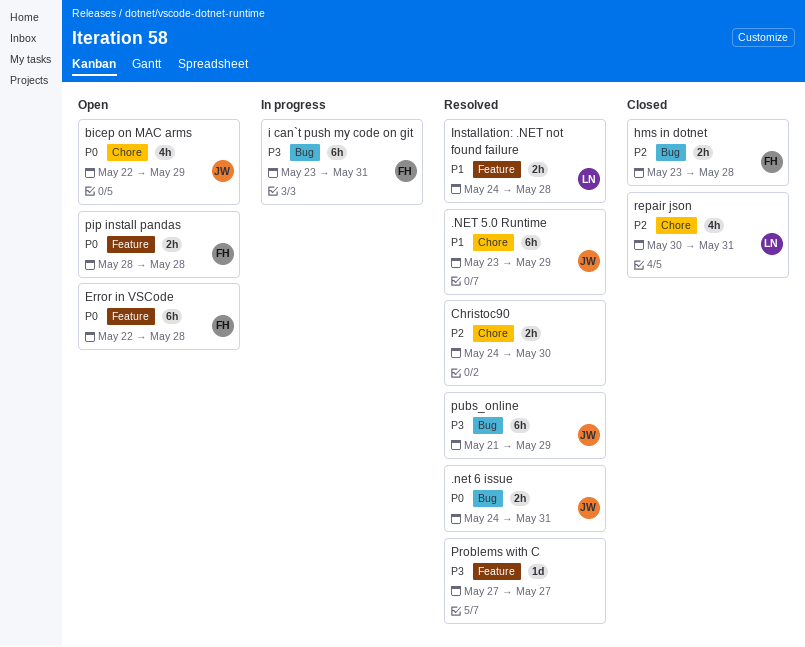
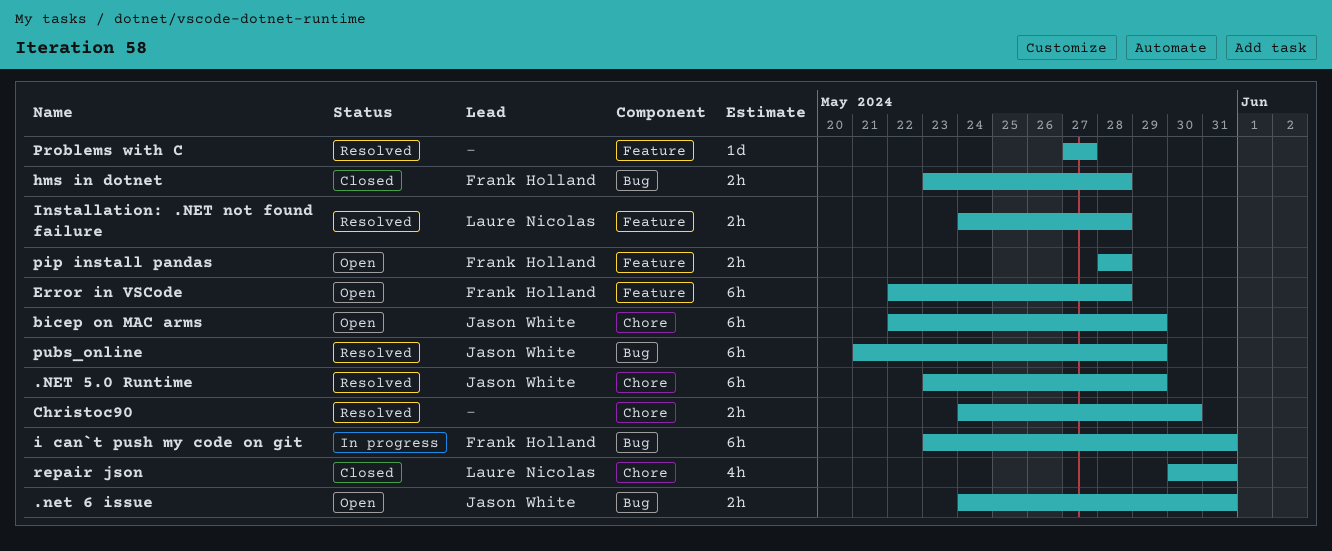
.net 6 issue, status: Resolved -> Open
bicep on MAC arms, estimate: 4h -> 6h

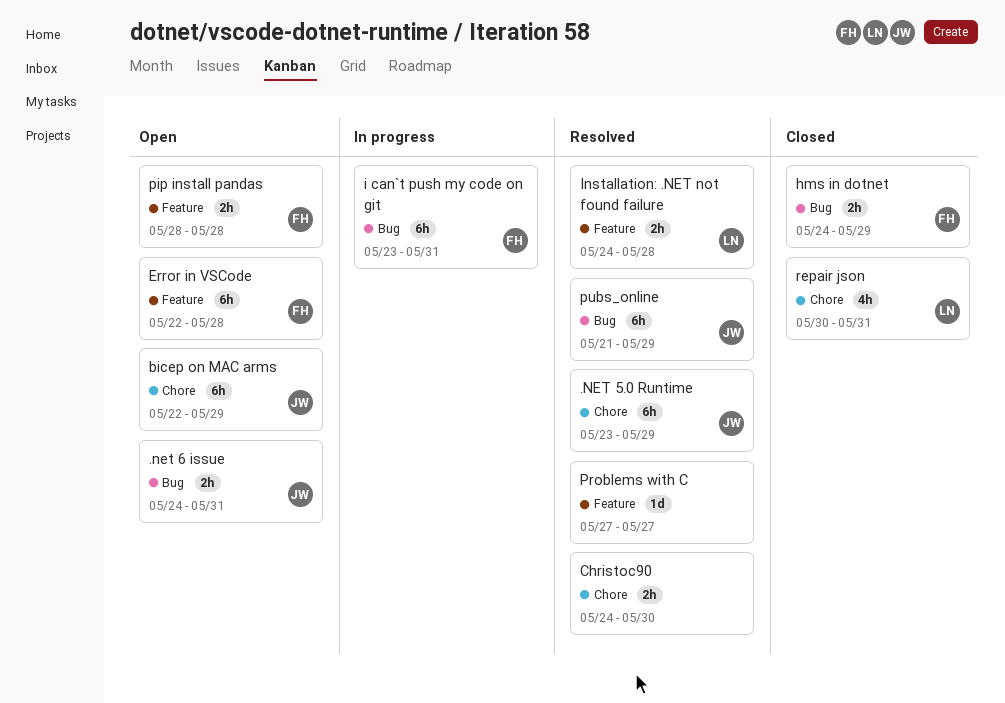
hms in dotnet, start: May 23 -> May 24
hms in dotnet, due: May 28 -> May 29

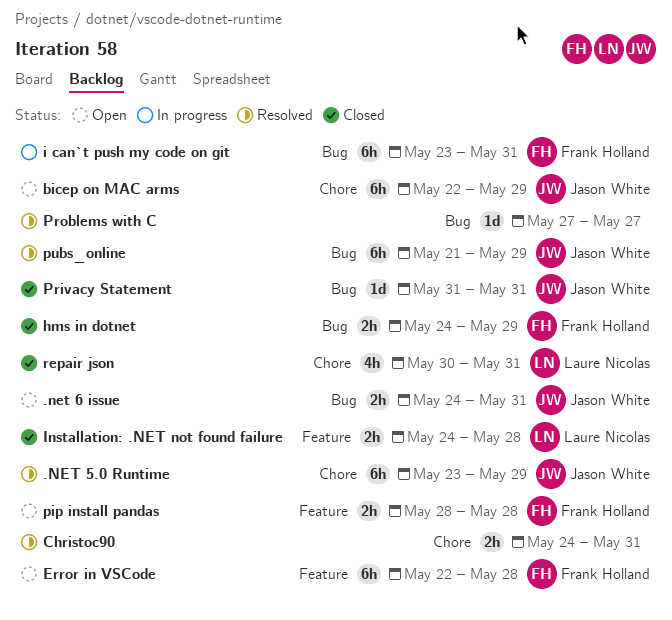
Christoc90, due: May 30 -> May 31
Installation: .NET not found failure, status: Resolved -> Closed
Privacy Statement: none -> present
Problems with C, label: Feature -> Bug

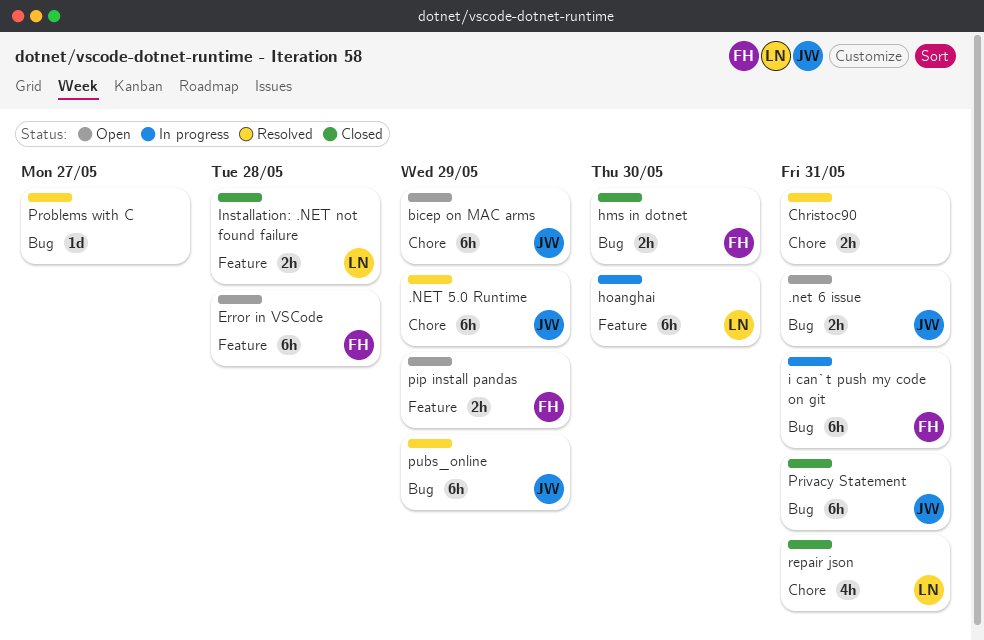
hms in dotnet, due: May 29 -> May 30
hoanghai: none -> present
pip install pandas, due: May 28 -> May 29
Privacy Statement, estimate: 1d -> 6h

